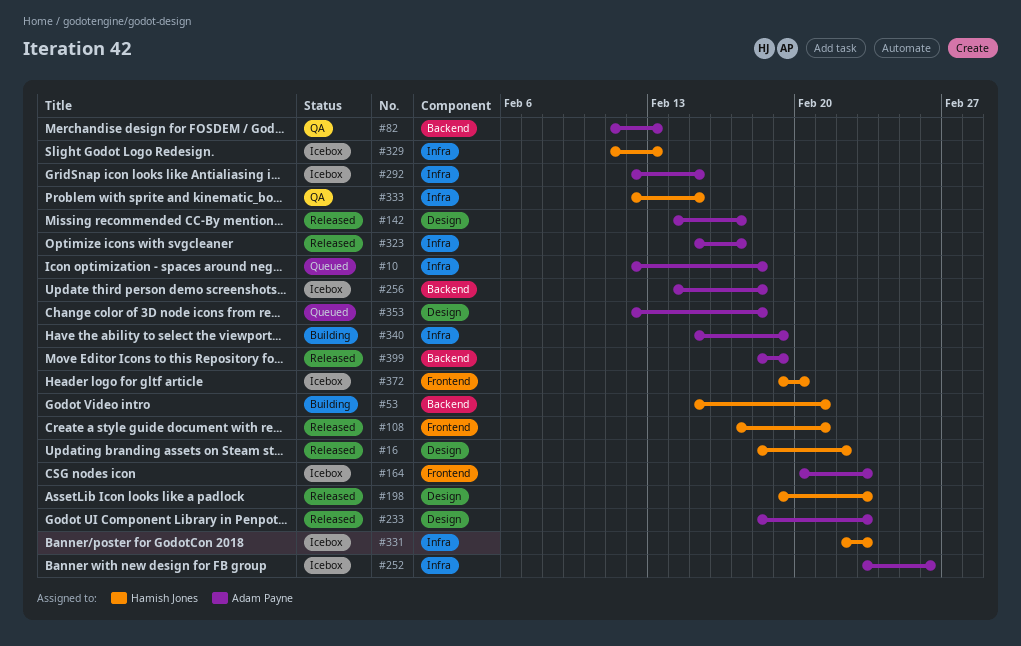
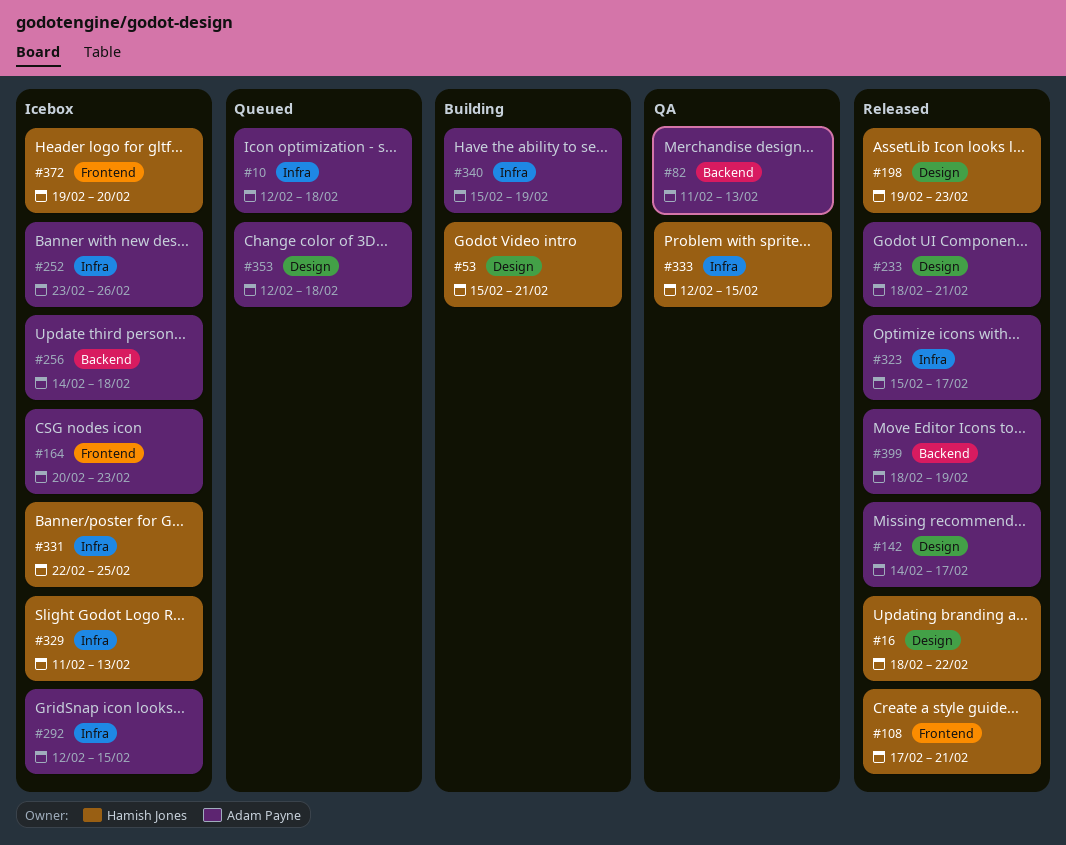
#53, label: Backend -> Design
#233, due: Feb 23 -> Feb 21
#331, due: Feb 23 -> Feb 25

